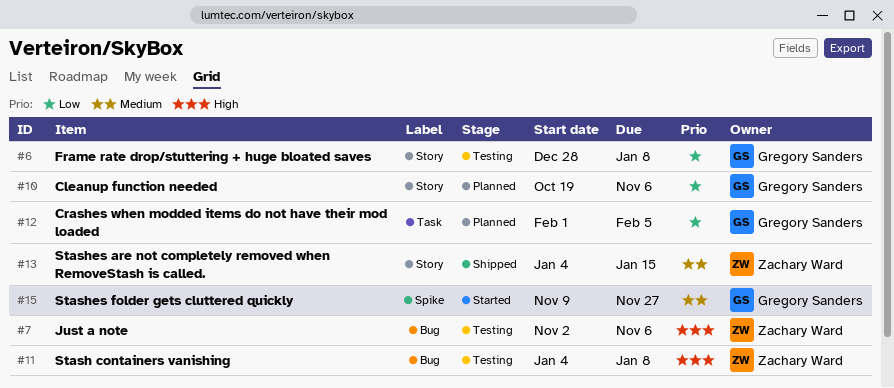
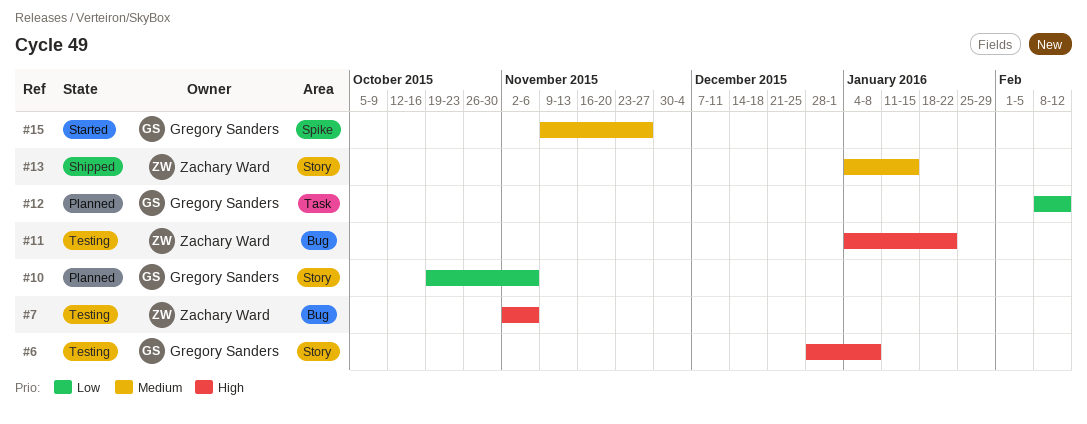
#6, priority: Low -> High
#11, due: Jan 8 -> Jan 22
#12, start: Feb 1 -> Feb 8
#12, due: Feb 5 -> Feb 12

